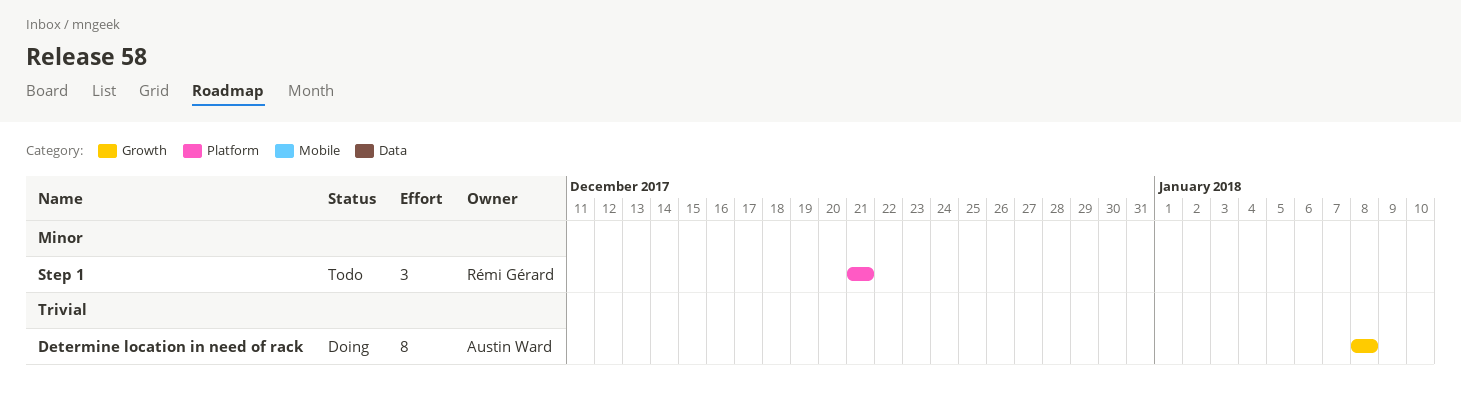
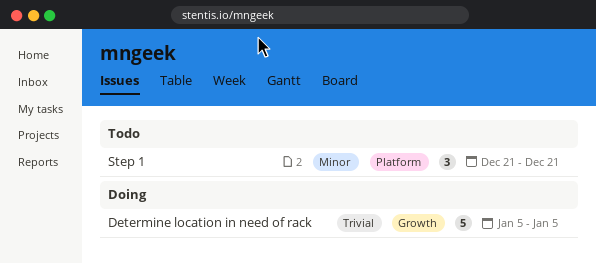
Determine location in need of rack, estimate: 8 -> 5
Determine location in need of rack, start: Jan 8 -> Jan 5
Determine location in need of rack, due: Jan 8 -> Jan 5

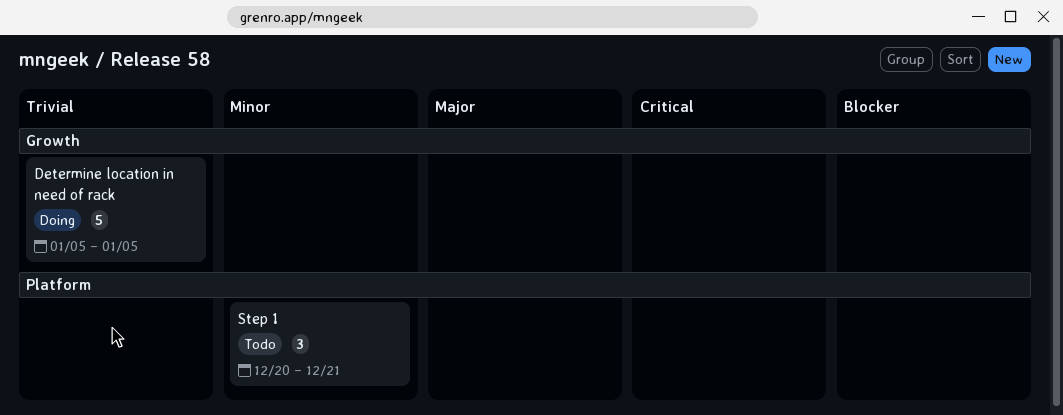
Step 1, start: Dec 21 -> Dec 20

